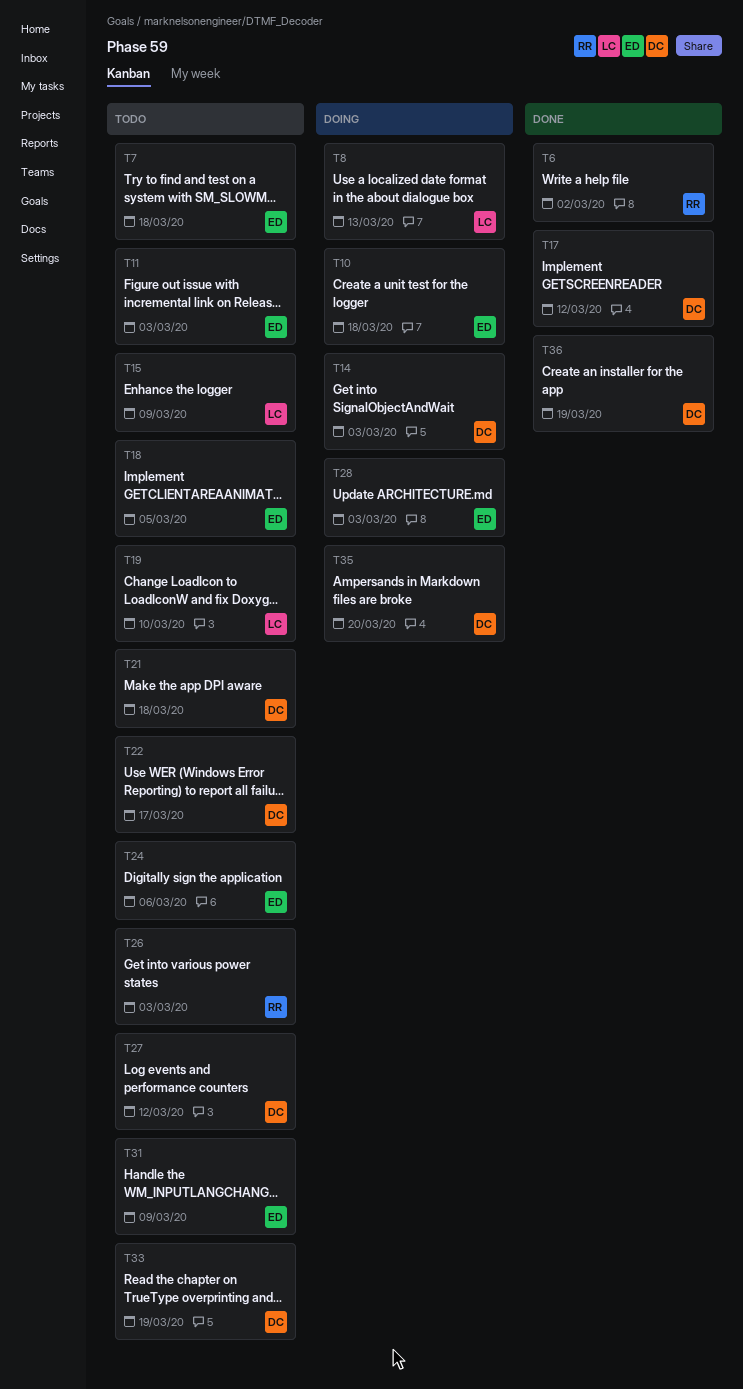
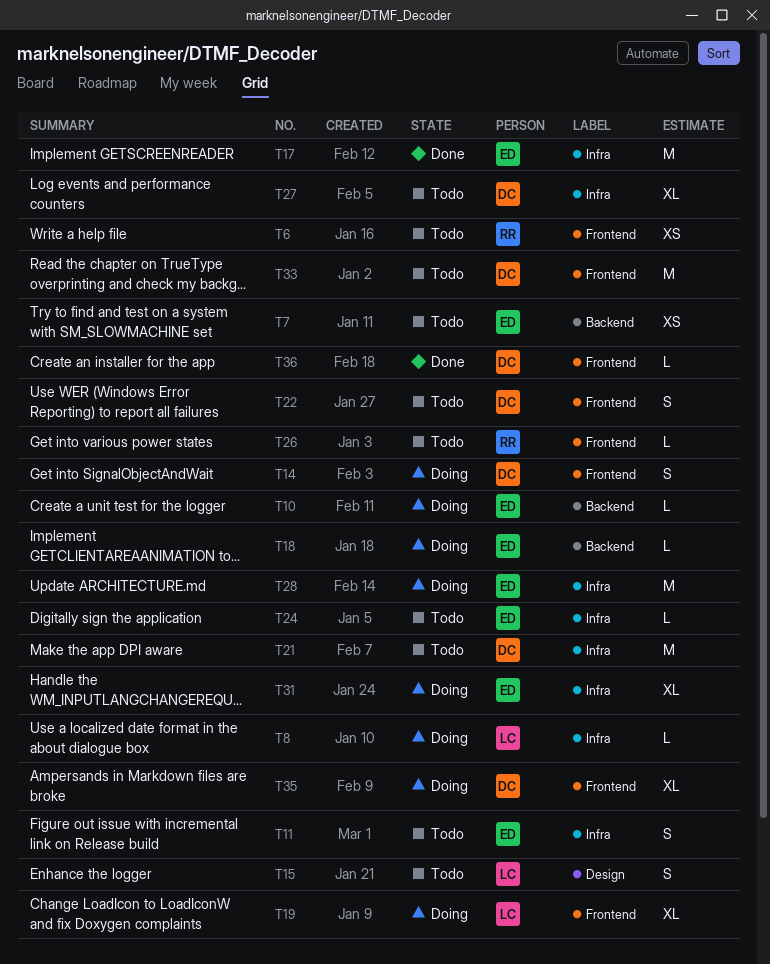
T6, status: Done -> Todo
T17, owner: DC -> ED
T18, status: Todo -> Doing
T19, status: Todo -> Doing
T31, status: Todo -> Doing

